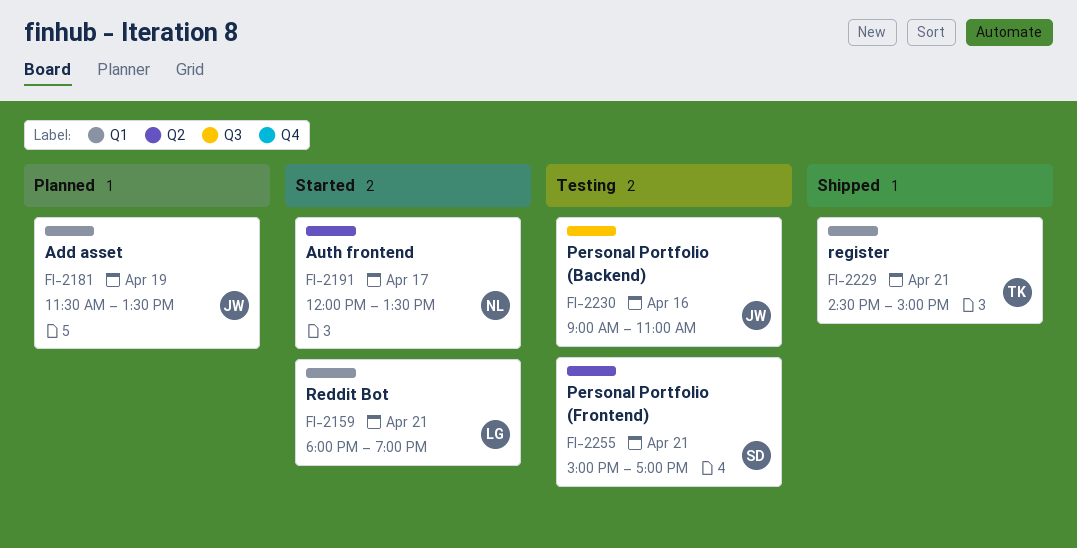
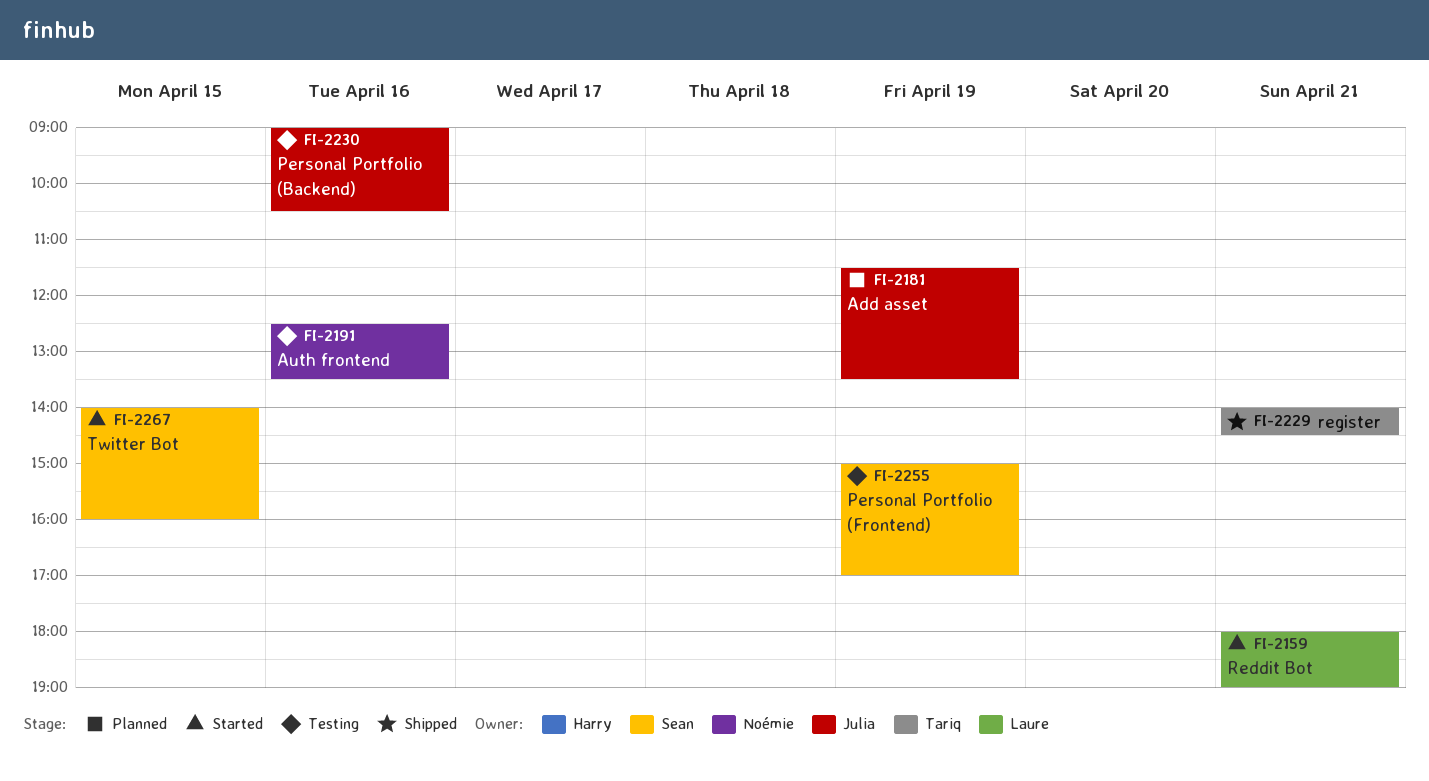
FI-2191, status: Started -> Testing
FI-2191, day: Apr 17 -> Apr 16
FI-2191, begins: 12:00 -> 12:30
FI-2229, begins: 14:30 -> 14:00
FI-2229, ends: 15:00 -> 14:30
FI-2230, ends: 11:00 -> 10:30
FI-2255, day: Apr 21 -> Apr 19
FI-2267: none -> present

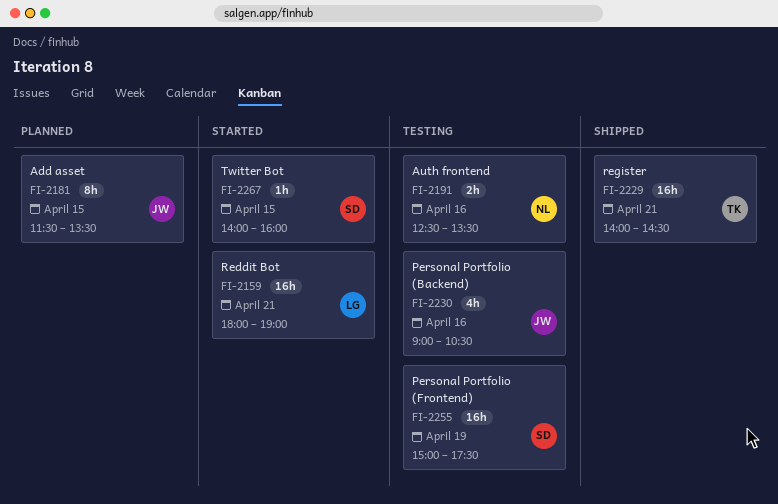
FI-2181, day: Apr 19 -> Apr 15
FI-2255, ends: 17:00 -> 17:30

